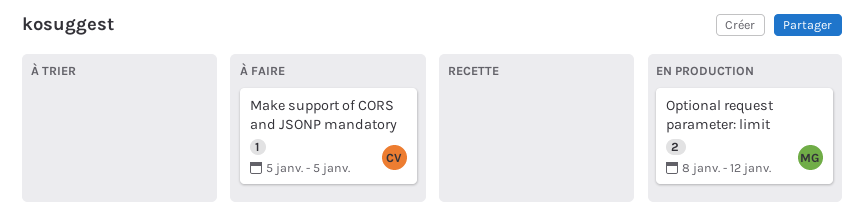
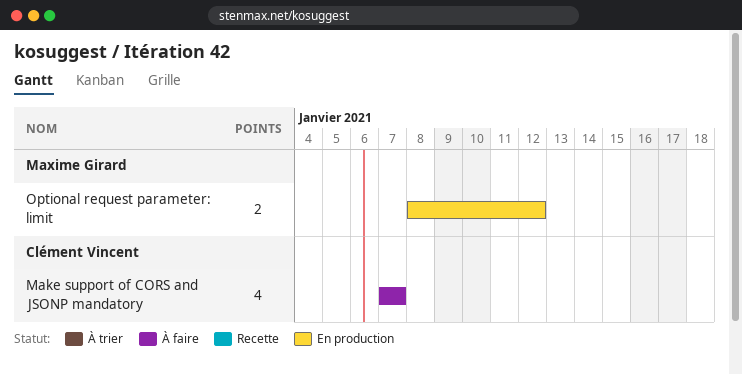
Make support of CORS and JSONP mandatory, estimate: 1 -> 4
Make support of CORS and JSONP mandatory, start: Jan 5 -> Jan 7
Make support of CORS and JSONP mandatory, due: Jan 5 -> Jan 7

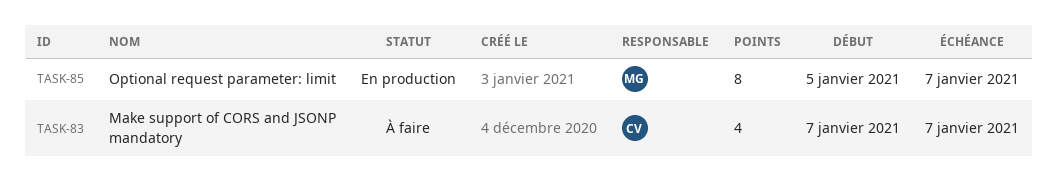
Optional request parameter: limit, estimate: 2 -> 8
Optional request parameter: limit, start: Jan 8 -> Jan 5
Optional request parameter: limit, due: Jan 12 -> Jan 7

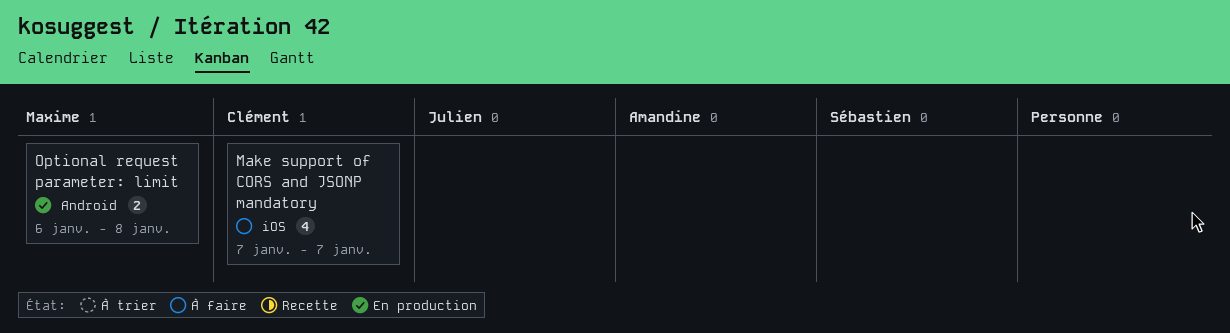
Optional request parameter: limit, estimate: 8 -> 2
Optional request parameter: limit, start: Jan 5 -> Jan 6
Optional request parameter: limit, due: Jan 7 -> Jan 8

